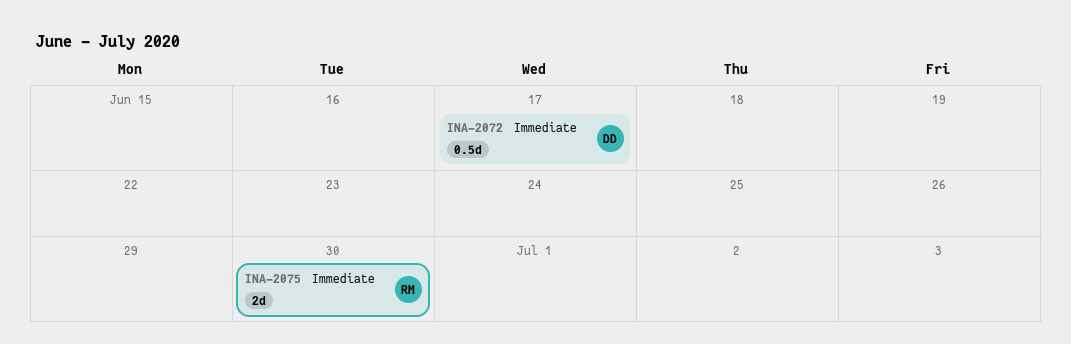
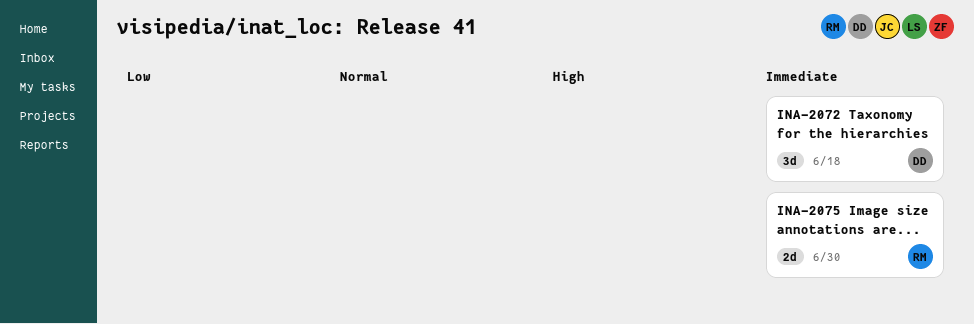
INA-2072, estimate: 0.5d -> 3d
INA-2072, due: Jun 17 -> Jun 18

